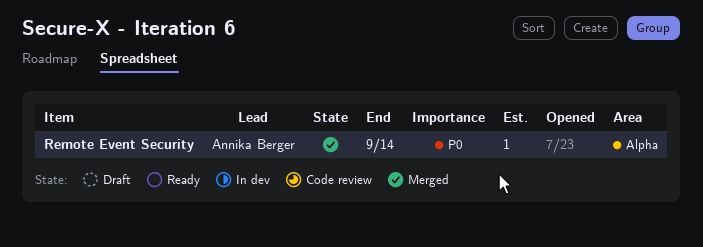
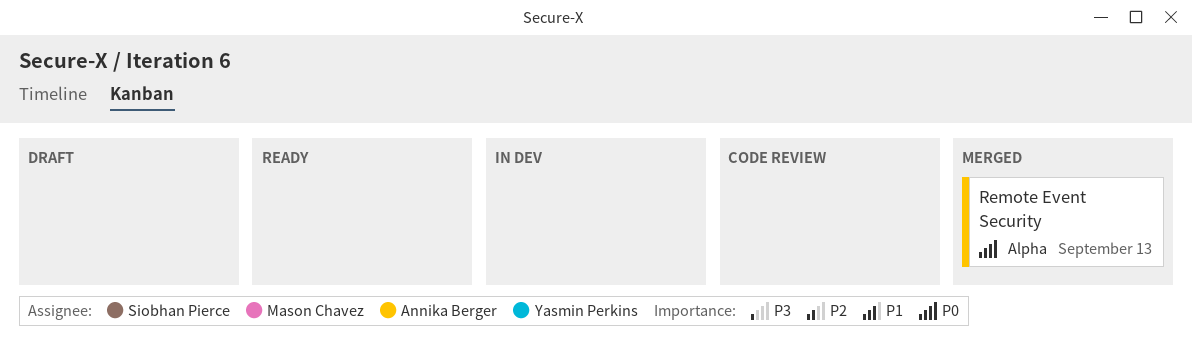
Remote Event Security, due: Sep 14 -> Sep 13

